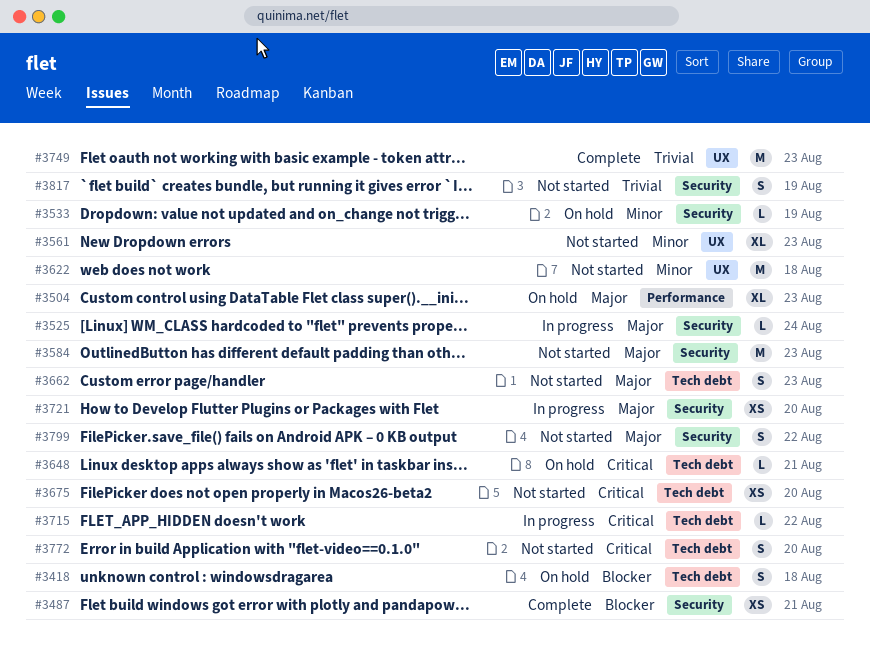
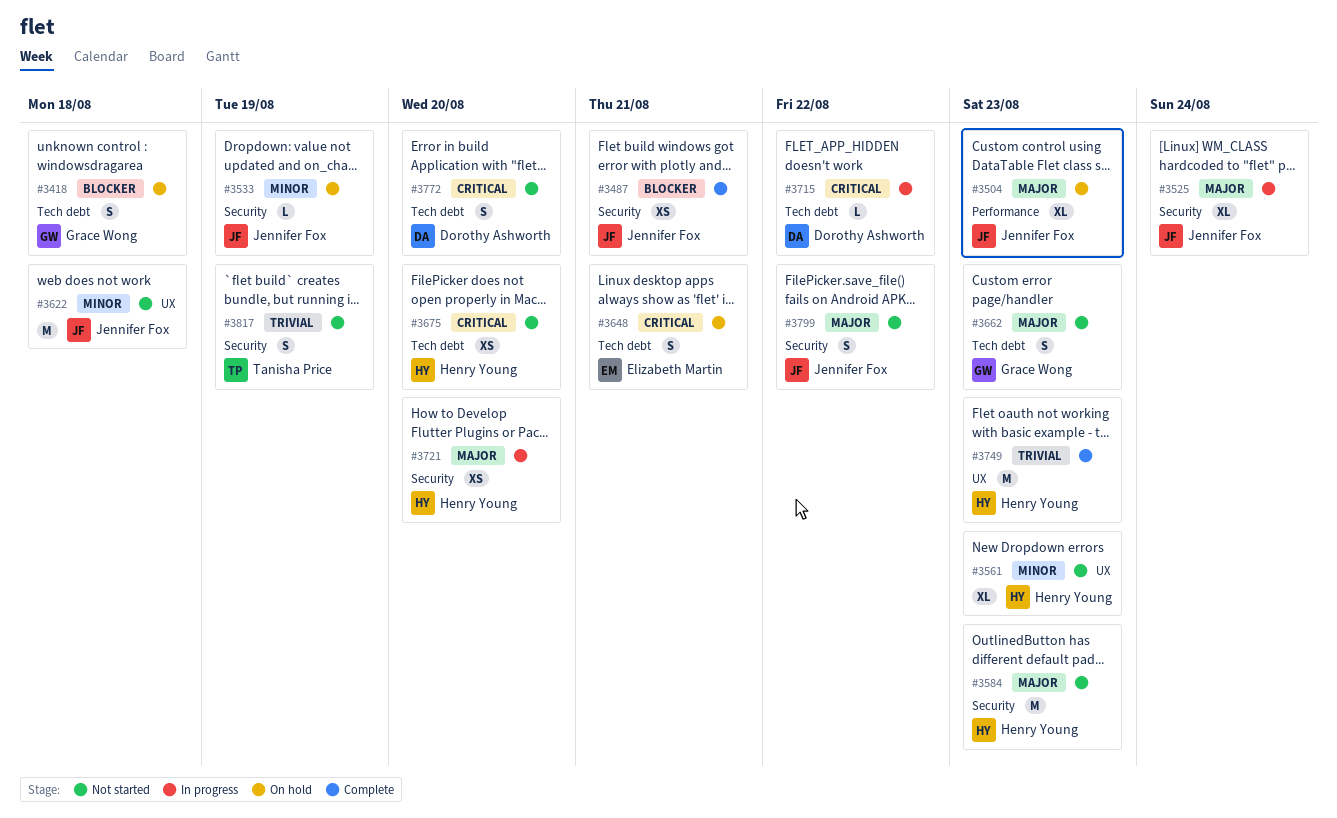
#3525, estimate: L -> XL
#3648, estimate: L -> S

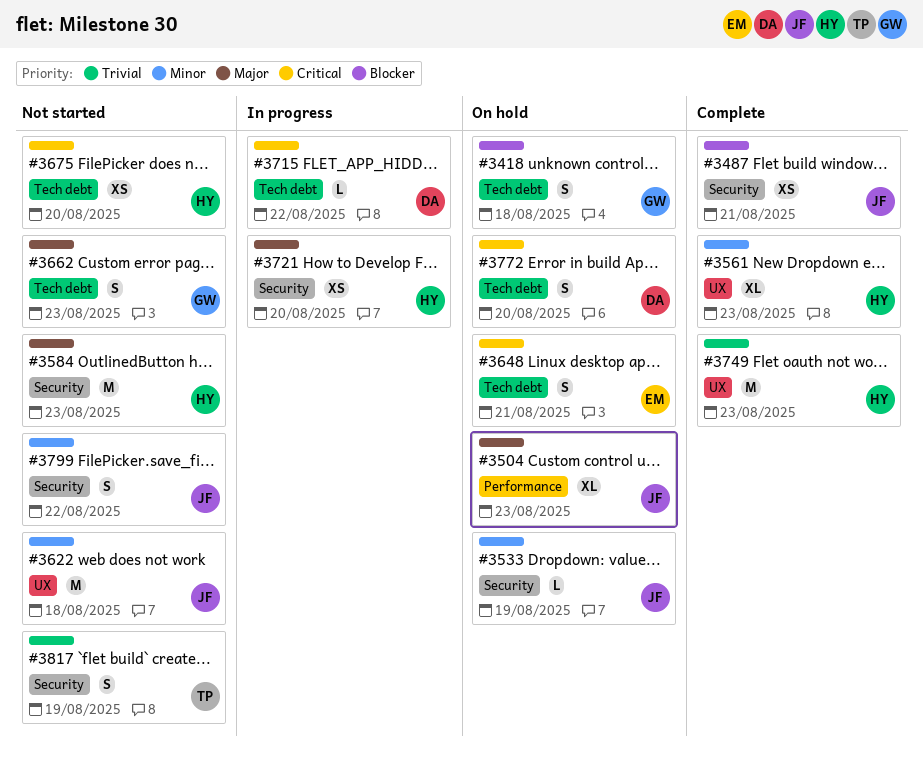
#3525: present -> none
#3561, status: Not started -> Complete
#3772, status: Not started -> On hold
#3799, priority: Major -> Minor

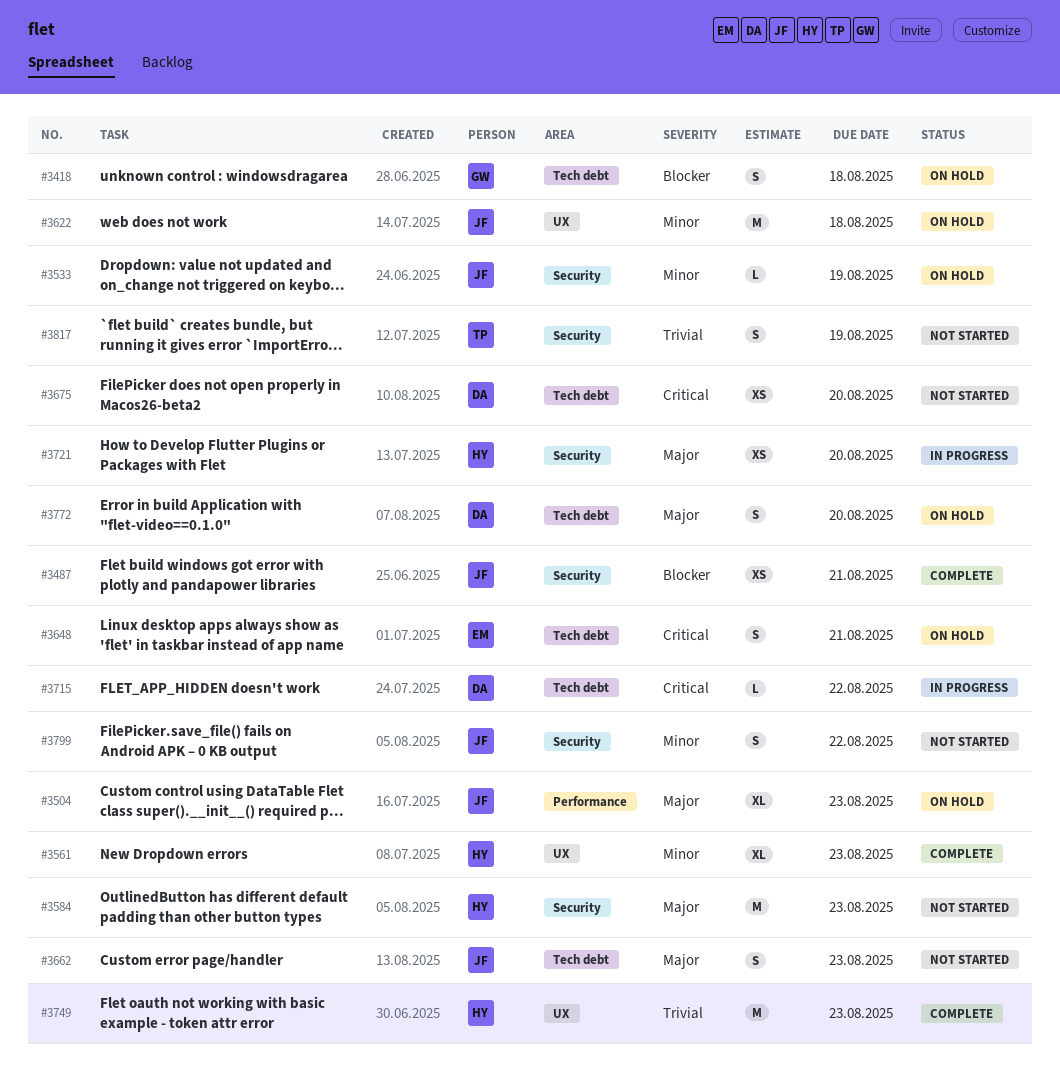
#3622, status: Not started -> On hold
#3662, owner: GW -> JF
#3675, owner: HY -> DA
#3772, priority: Critical -> Major

